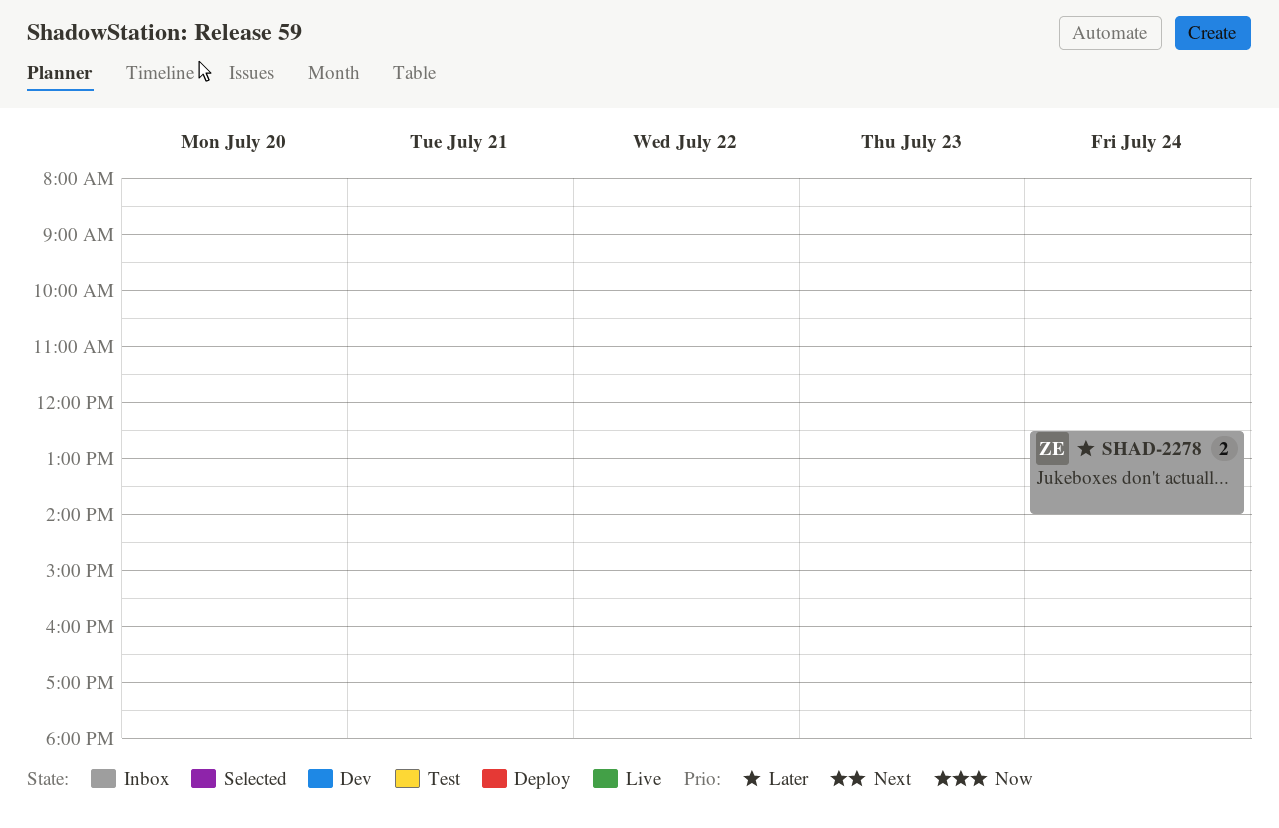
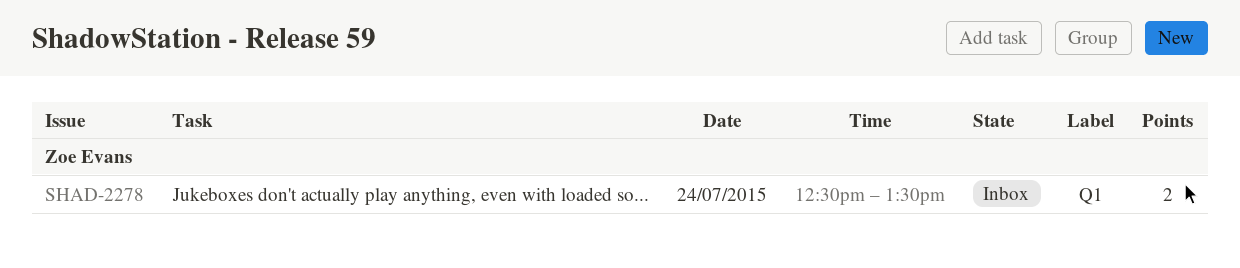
SHAD-2278, ends: 14:00 -> 13:30

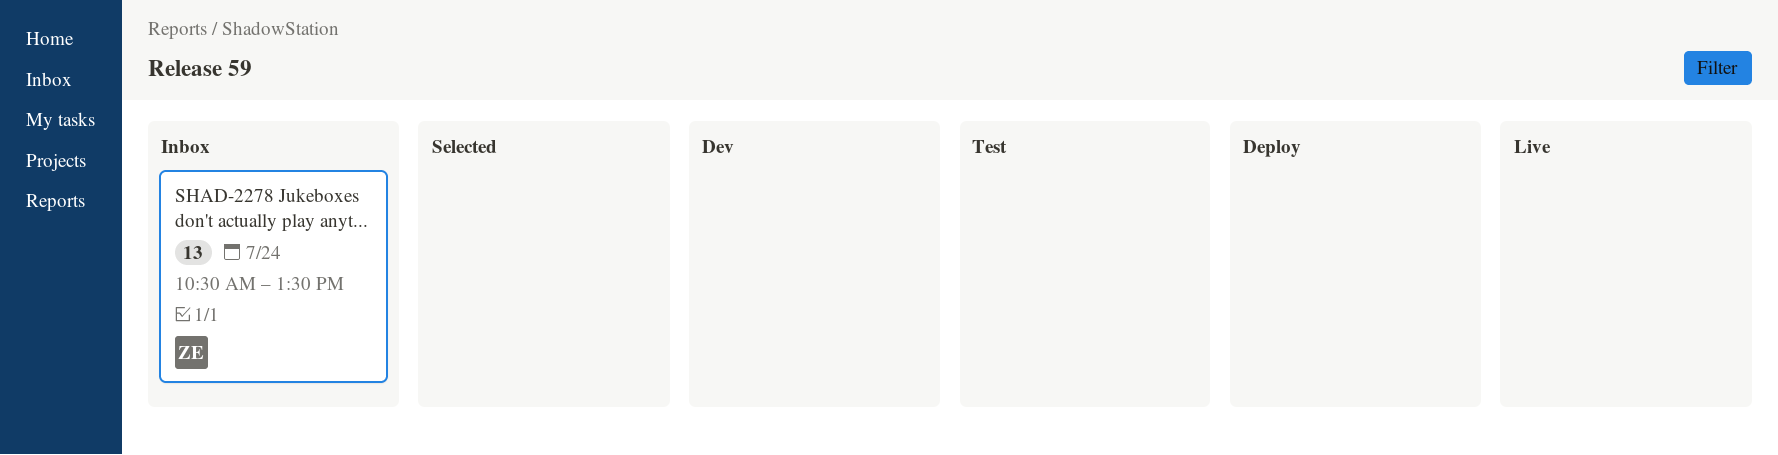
SHAD-2278, estimate: 2 -> 13
SHAD-2278, begins: 12:30 -> 10:30

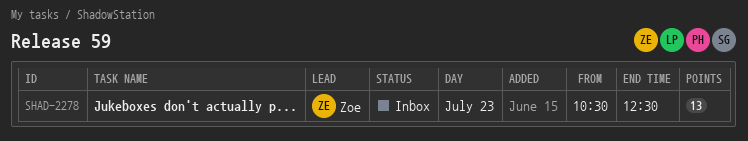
SHAD-2278, day: Jul 24 -> Jul 23
SHAD-2278, ends: 13:30 -> 12:30

